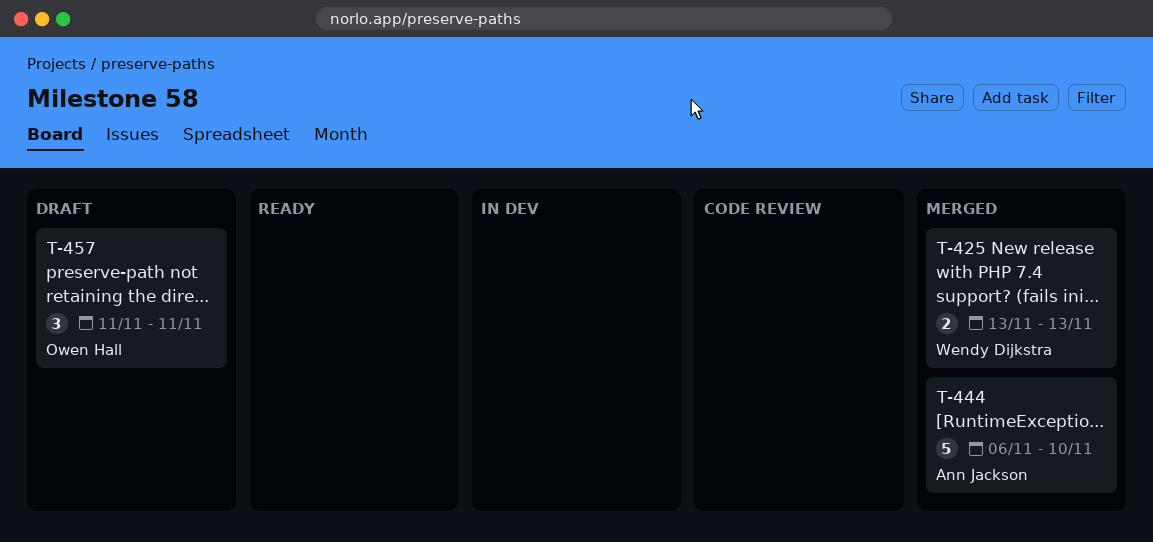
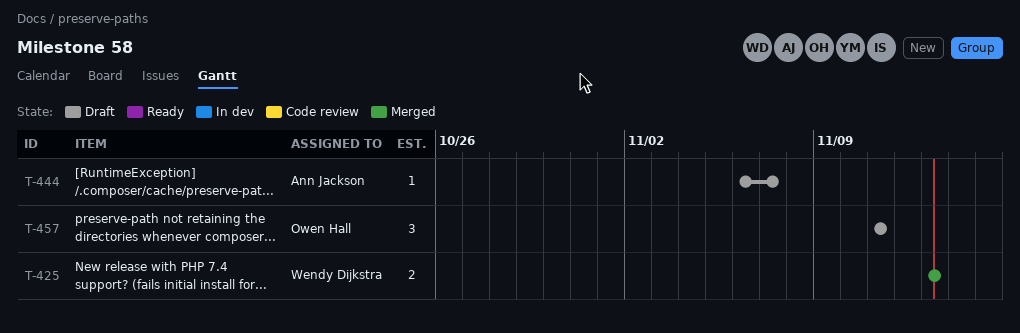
T-444, status: Merged -> Draft
T-444, estimate: 5 -> 1
T-444, due: Nov 10 -> Nov 7

